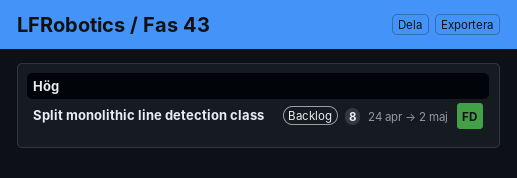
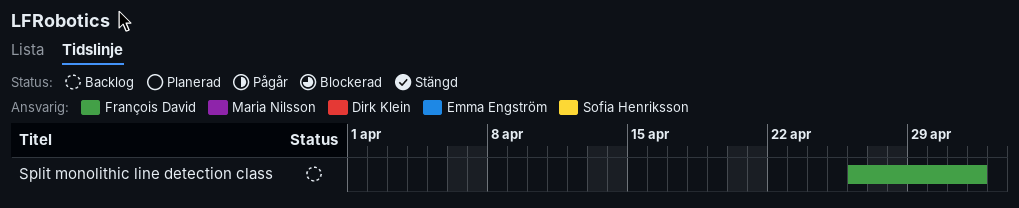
Split monolithic line detection class, start: Apr 24 -> Apr 26

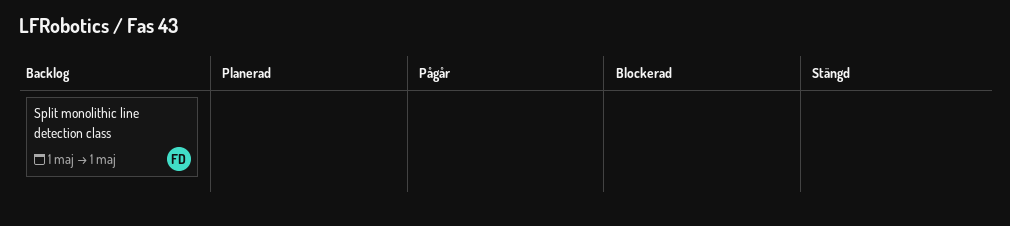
Split monolithic line detection class, start: Apr 26 -> May 1
Split monolithic line detection class, due: May 2 -> May 1

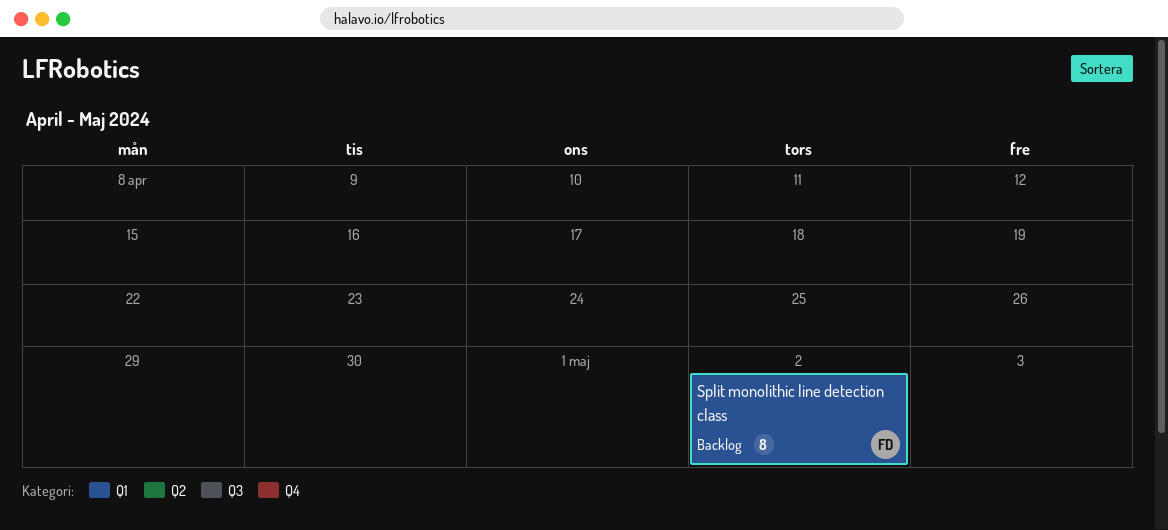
Split monolithic line detection class, due: May 1 -> May 2

